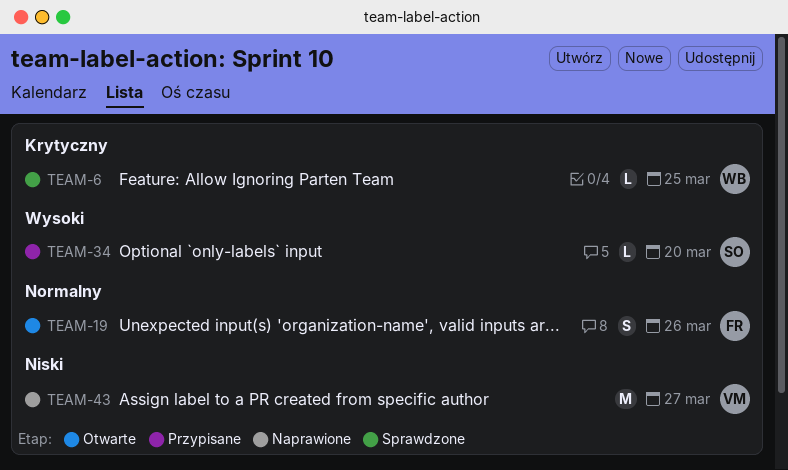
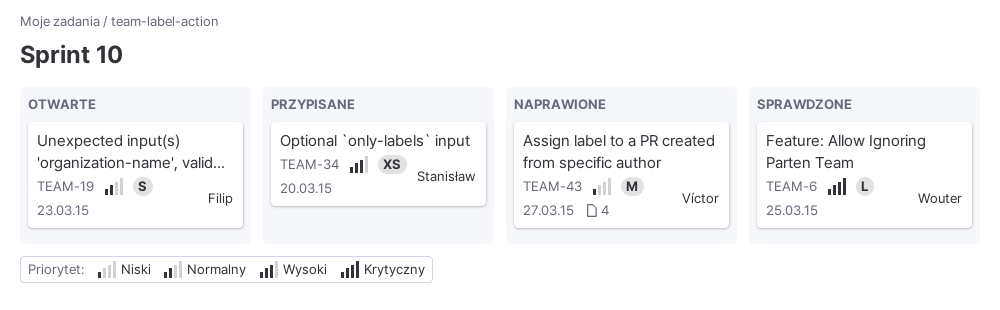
TEAM-19, due: Mar 26 -> Mar 23
TEAM-34, estimate: L -> XS

